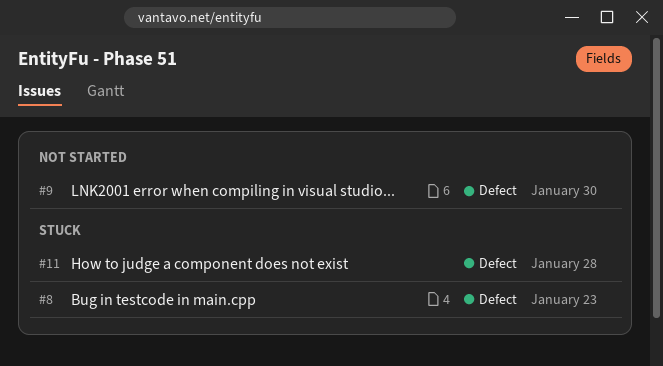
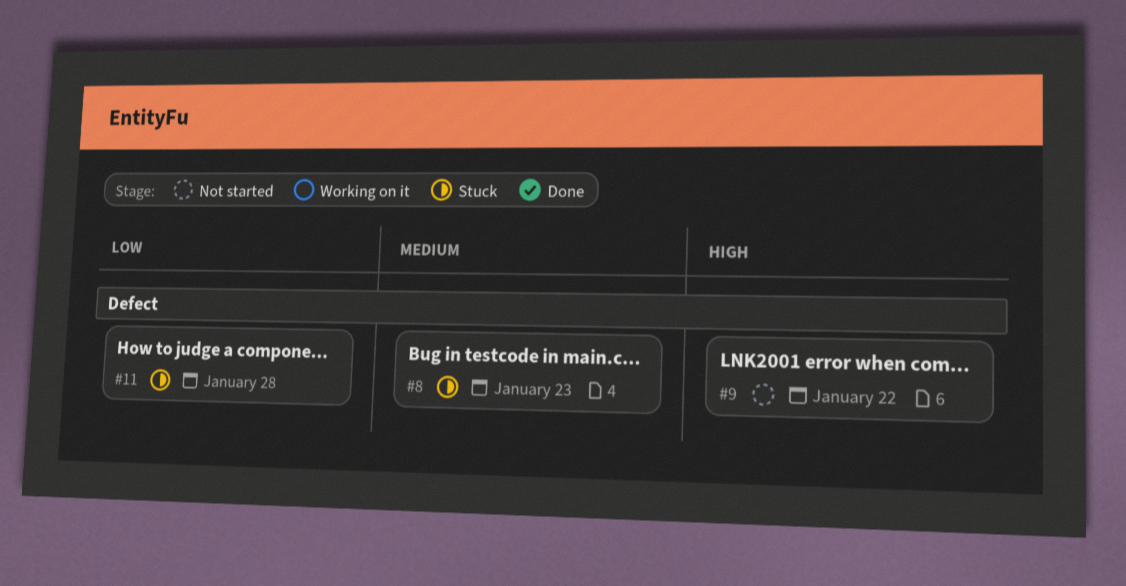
#9, due: Jan 30 -> Jan 22

